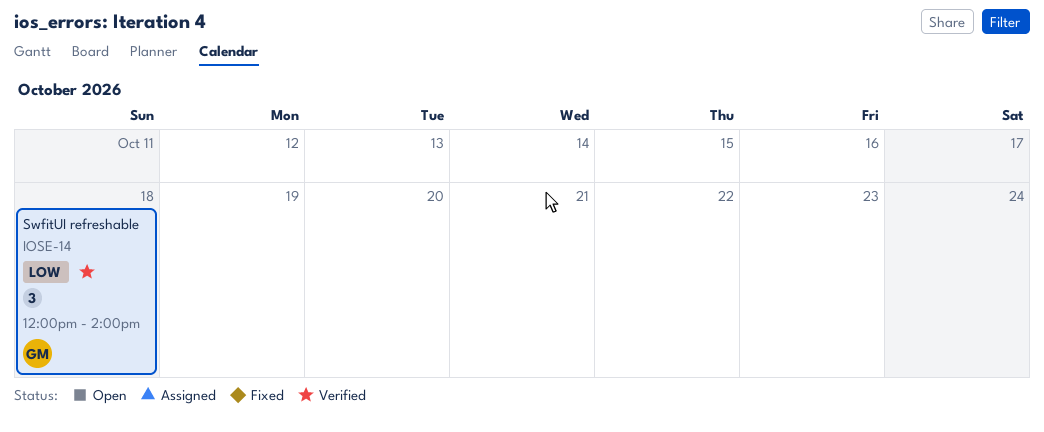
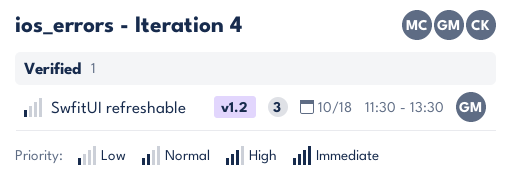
SwfitUI refreshable, begins: 12:00 -> 11:30
SwfitUI refreshable, ends: 14:00 -> 13:30

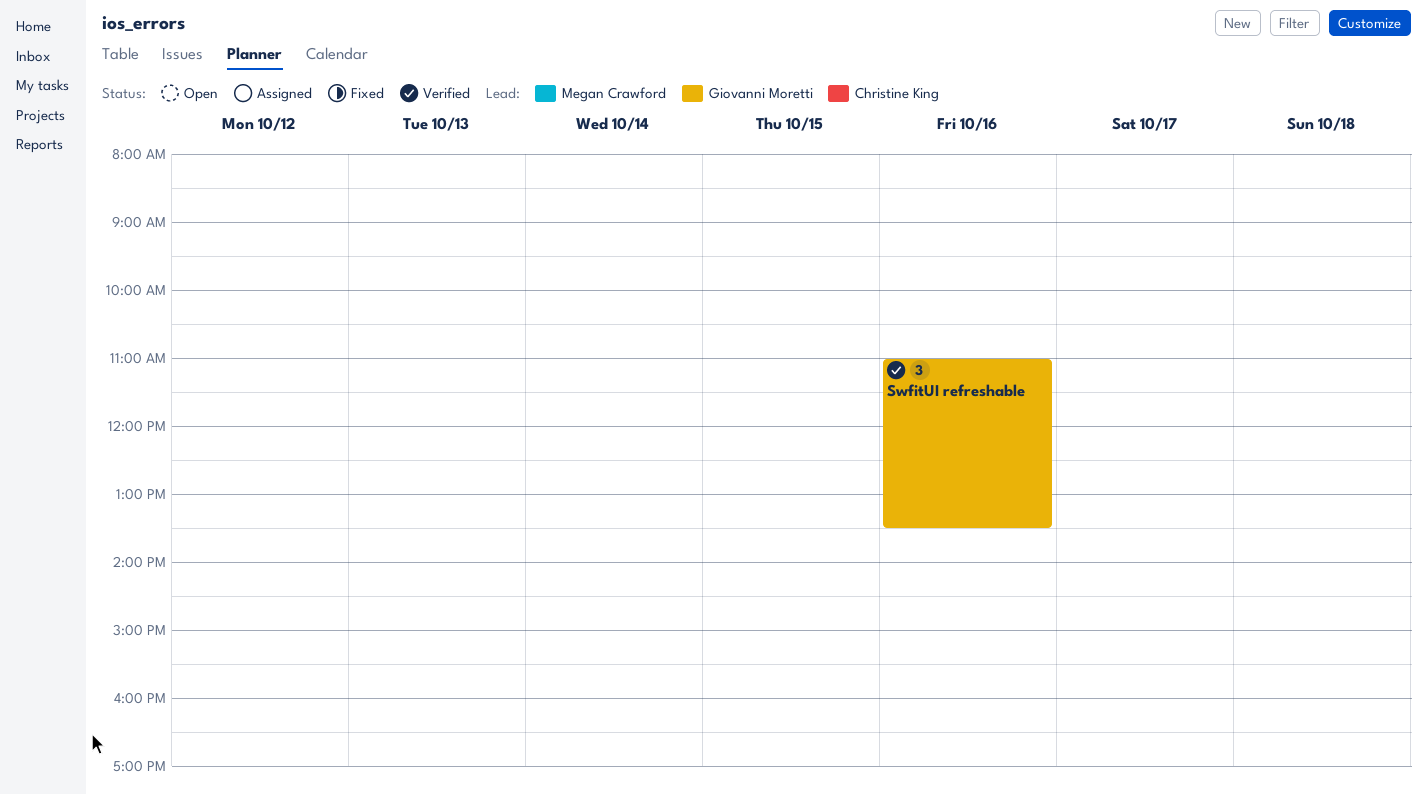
SwfitUI refreshable, day: Oct 18 -> Oct 16
SwfitUI refreshable, begins: 11:30 -> 11:00

